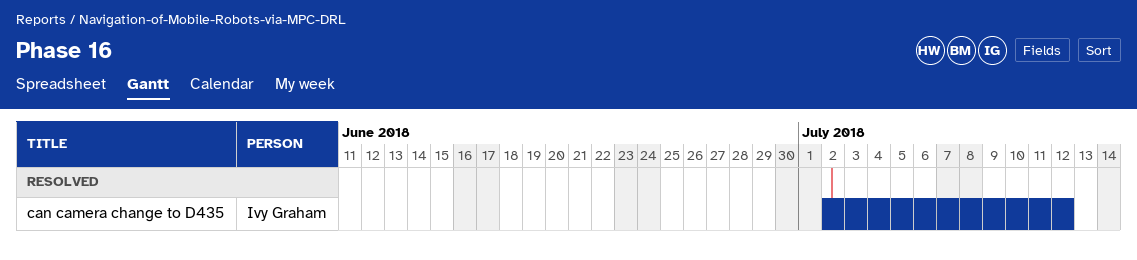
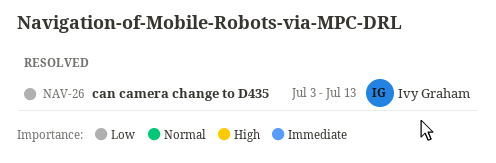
can camera change to D435, start: Jul 2 -> Jul 3
can camera change to D435, due: Jul 12 -> Jul 13

